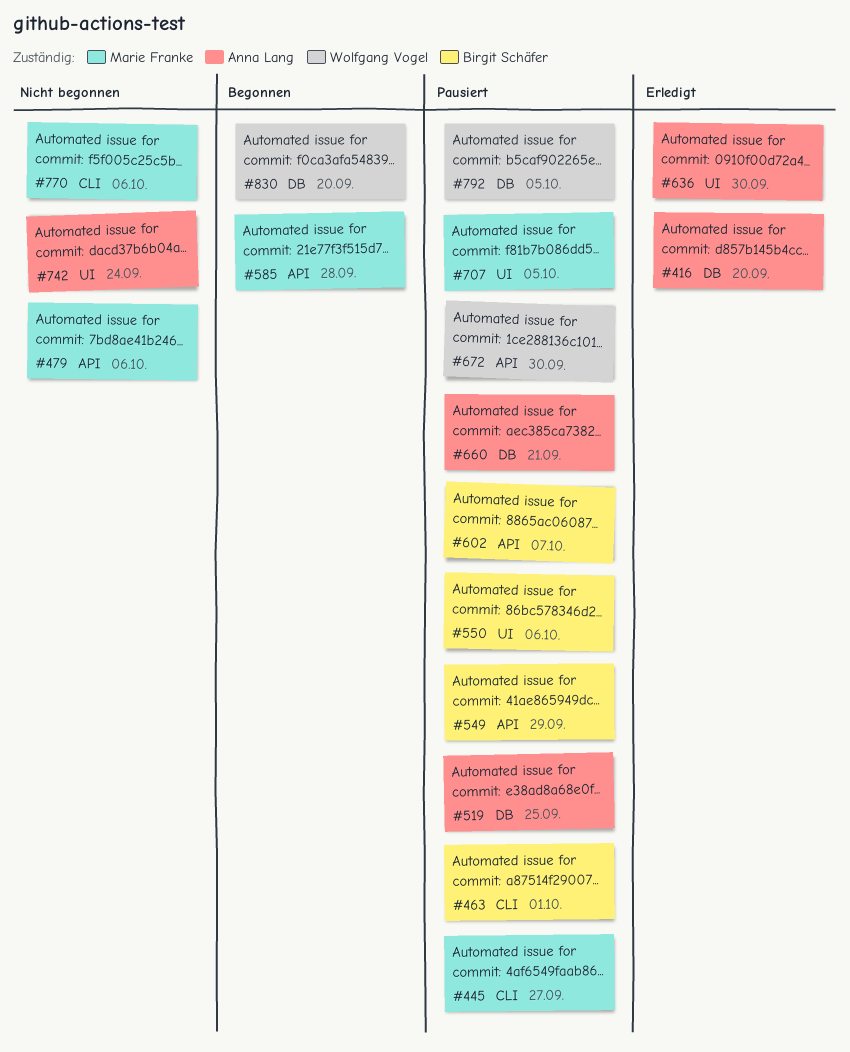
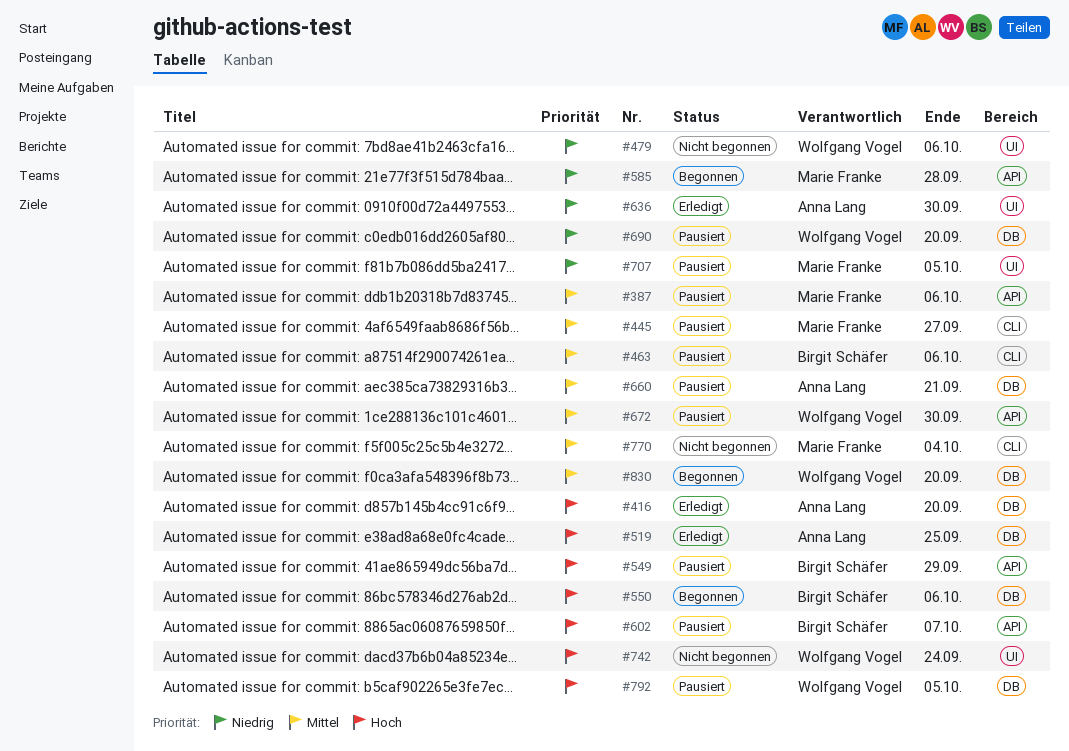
#387: none -> present
#463, due: Oct 1 -> Oct 6
#479, owner: Marie Franke -> Wolfgang Vogel
#479, label: API -> UI
#519, status: Pausiert -> Erledigt
#550, status: Pausiert -> Begonnen
#550, label: UI -> DB
#690: none -> present
#742, owner: Anna Lang -> Wolfgang Vogel
#770, due: Oct 6 -> Oct 4

